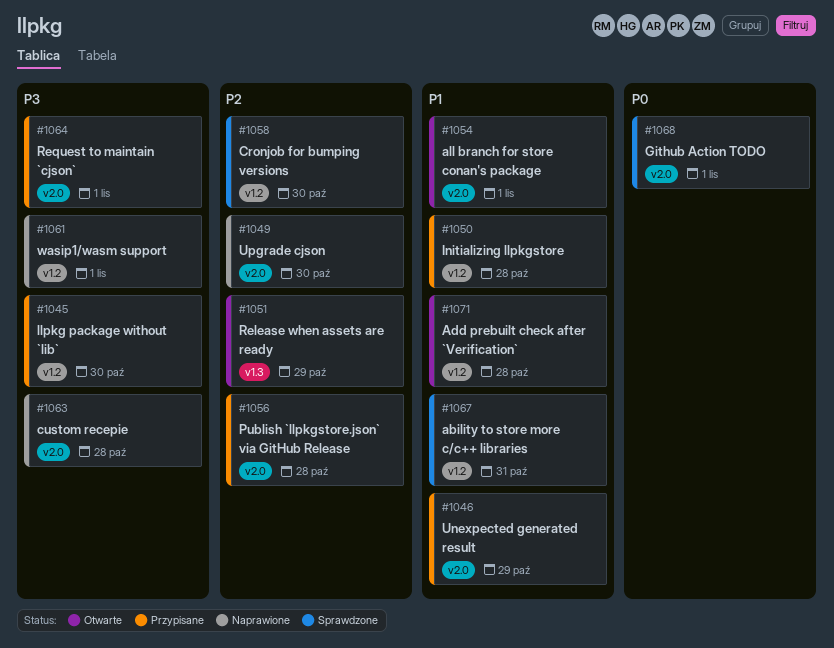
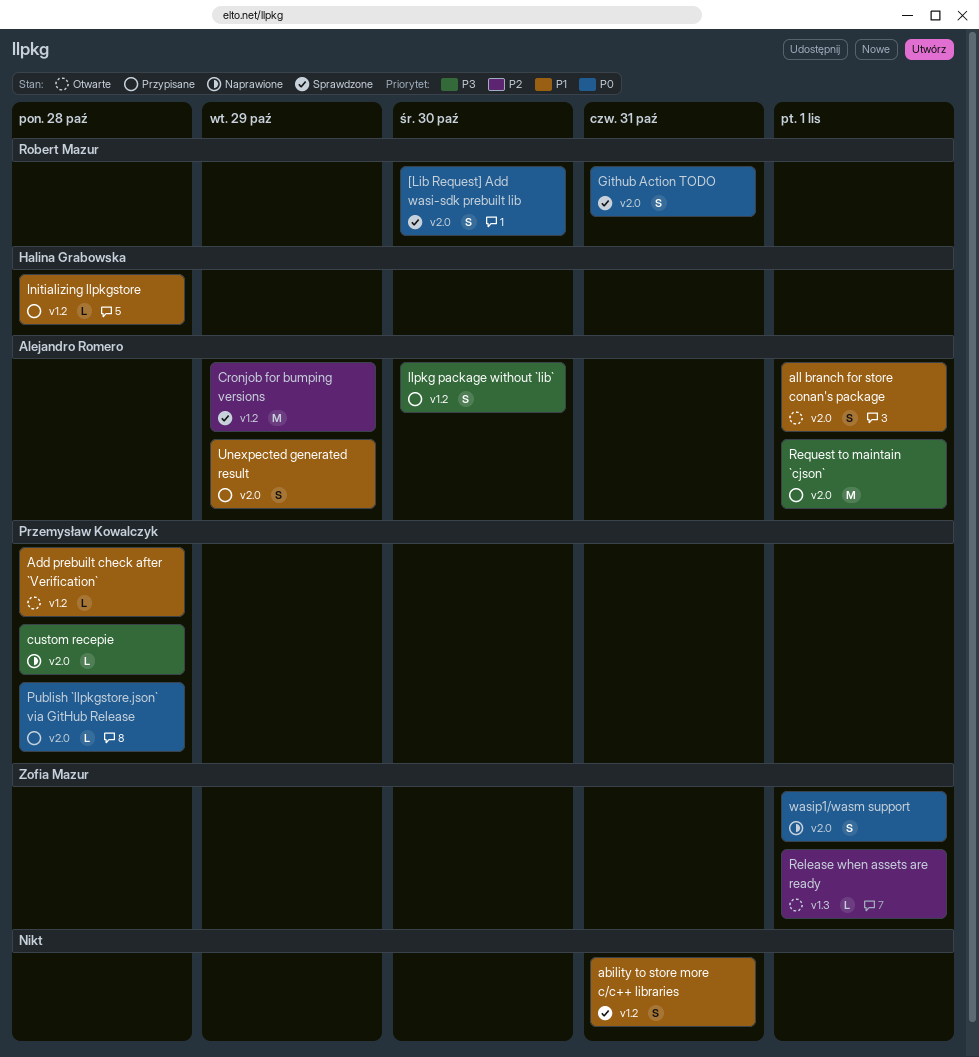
[Lib Request] Add wasi-sdk prebuilt lib: none -> present
Cronjob for bumping versions, due: Oct 30 -> Oct 29
Github Action TODO, due: Nov 1 -> Oct 31
Publish `llpkgstore.json` via GitHub Release, priority: P2 -> P0
Release when assets are ready, due: Oct 29 -> Nov 1
Upgrade cjson: present -> none
wasip1/wasm support, priority: P3 -> P0
wasip1/wasm support, label: v1.2 -> v2.0

